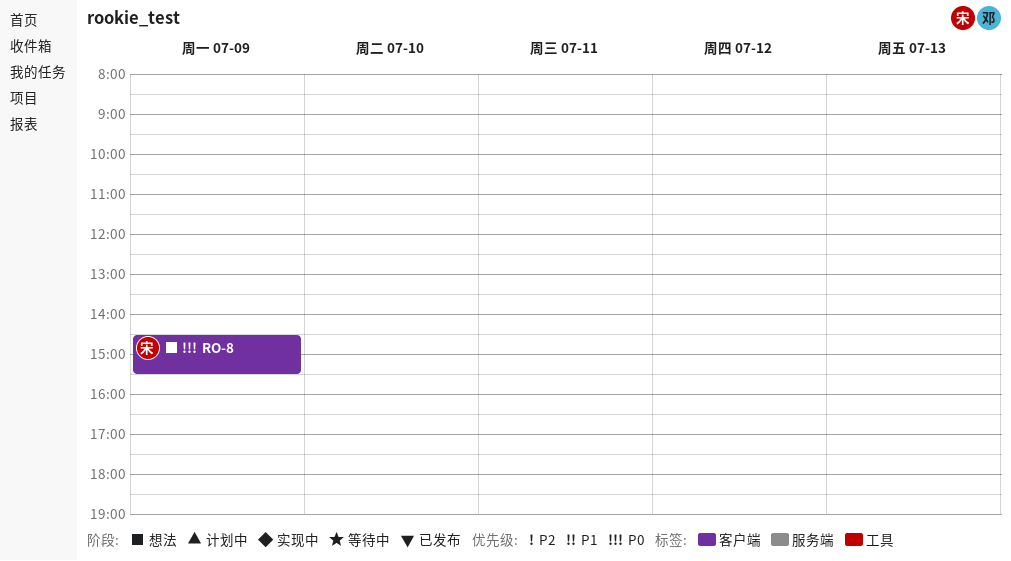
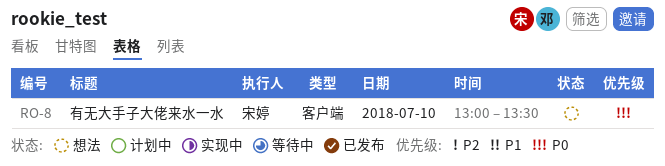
RO-8, day: Jul 9 -> Jul 10
RO-8, begins: 14:30 -> 13:00
RO-8, ends: 15:30 -> 13:30

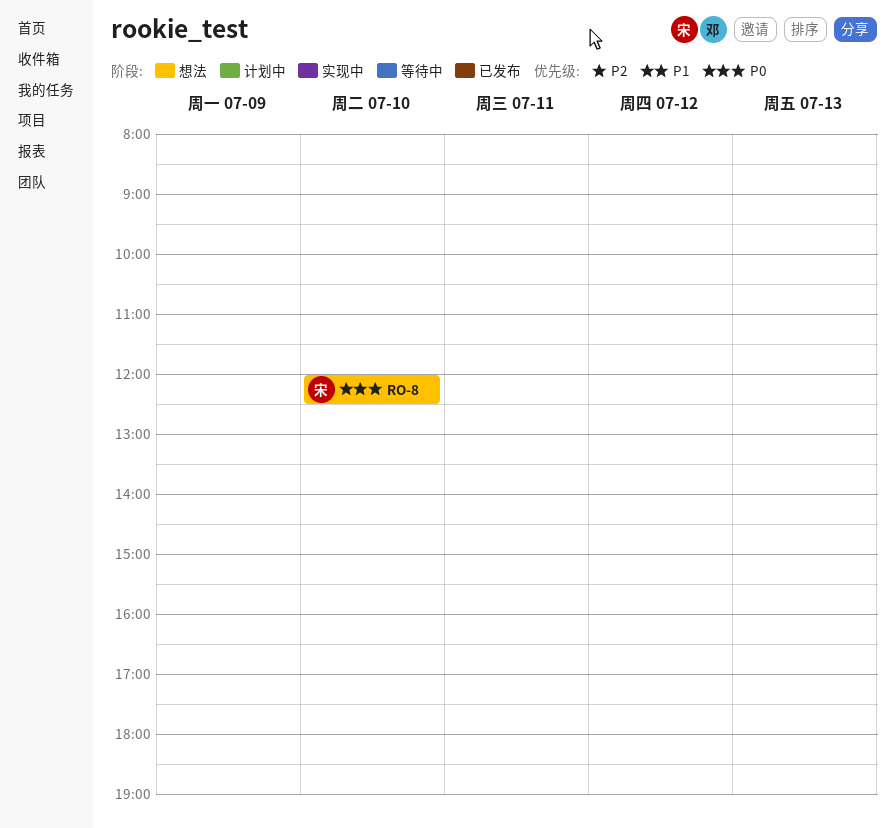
RO-8, begins: 13:00 -> 12:00
RO-8, ends: 13:30 -> 12:30

